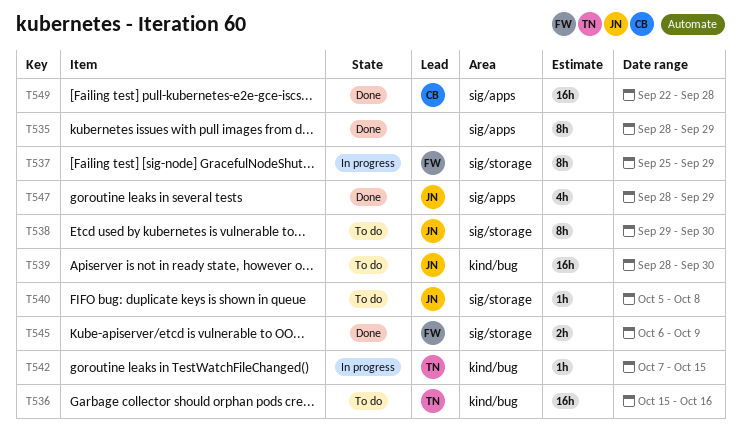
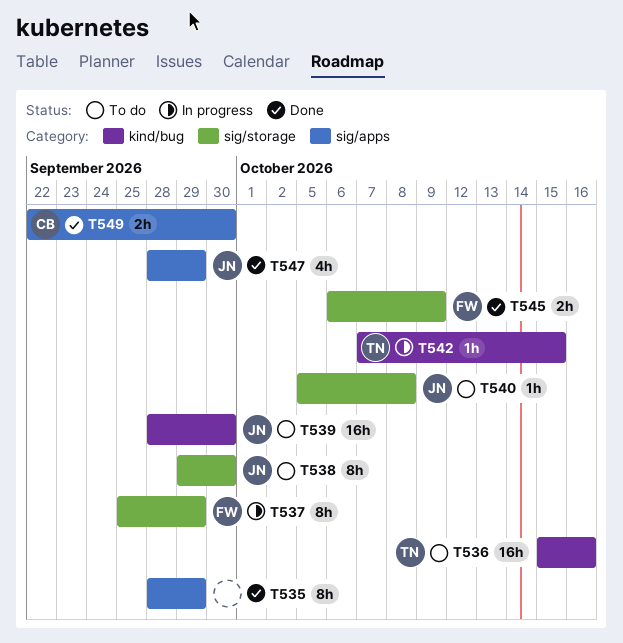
T549, estimate: 16h -> 2h
T549, due: Sep 28 -> Sep 30

